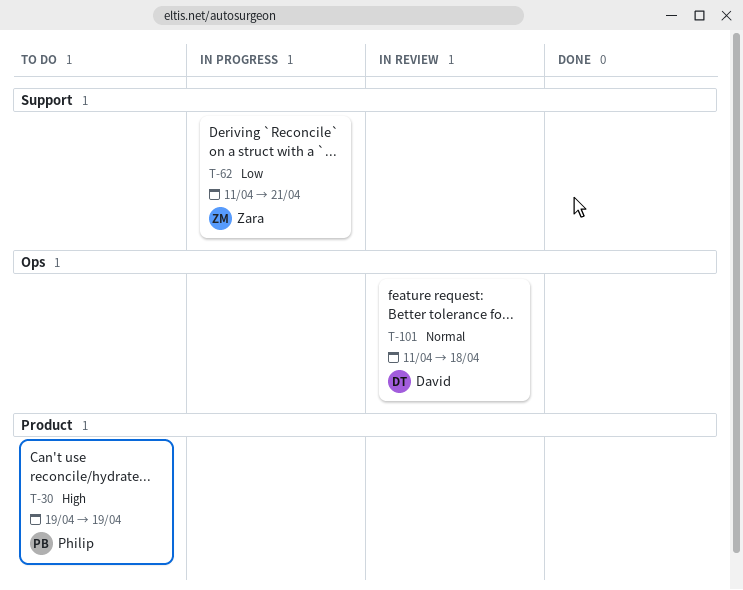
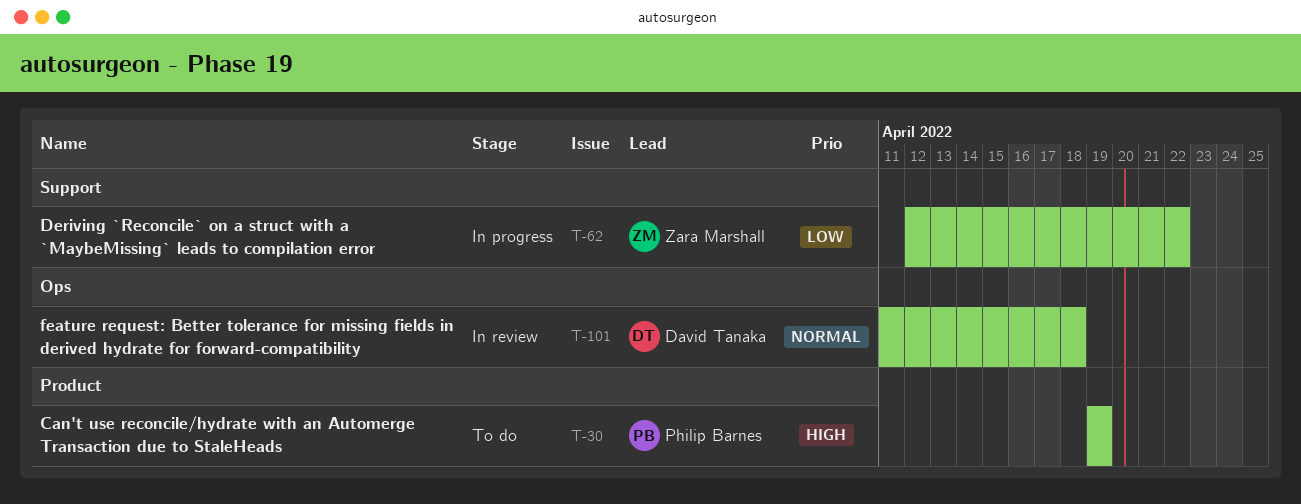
T-62, start: Apr 11 -> Apr 12
T-62, due: Apr 21 -> Apr 22

